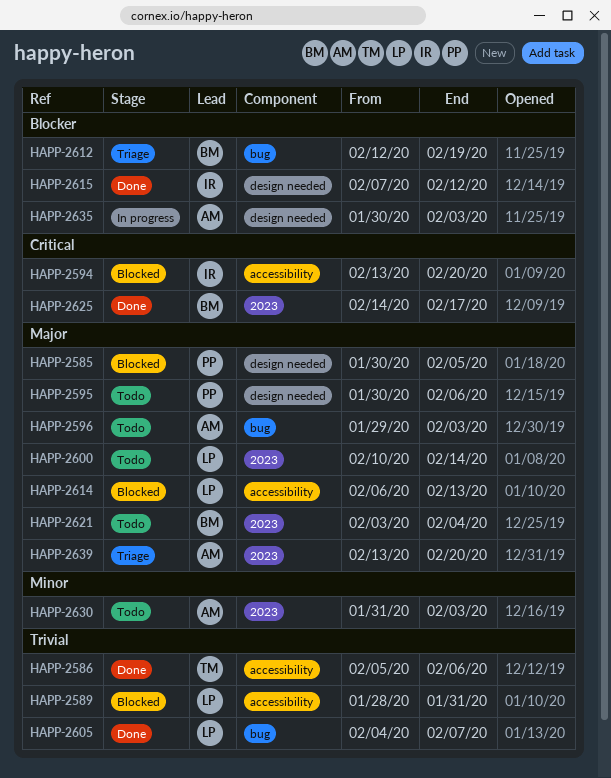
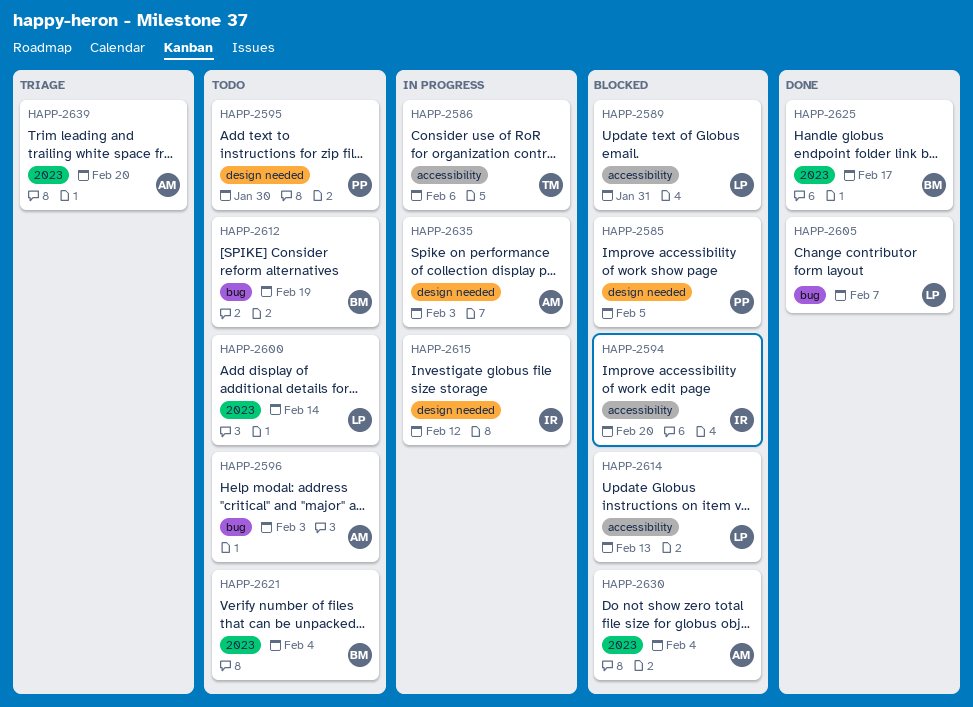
HAPP-2586, status: Done -> In progress
HAPP-2595, due: Feb 6 -> Jan 30
HAPP-2612, status: Triage -> Todo
HAPP-2615, status: Done -> In progress
HAPP-2630, status: Todo -> Blocked
HAPP-2630, due: Feb 3 -> Feb 4

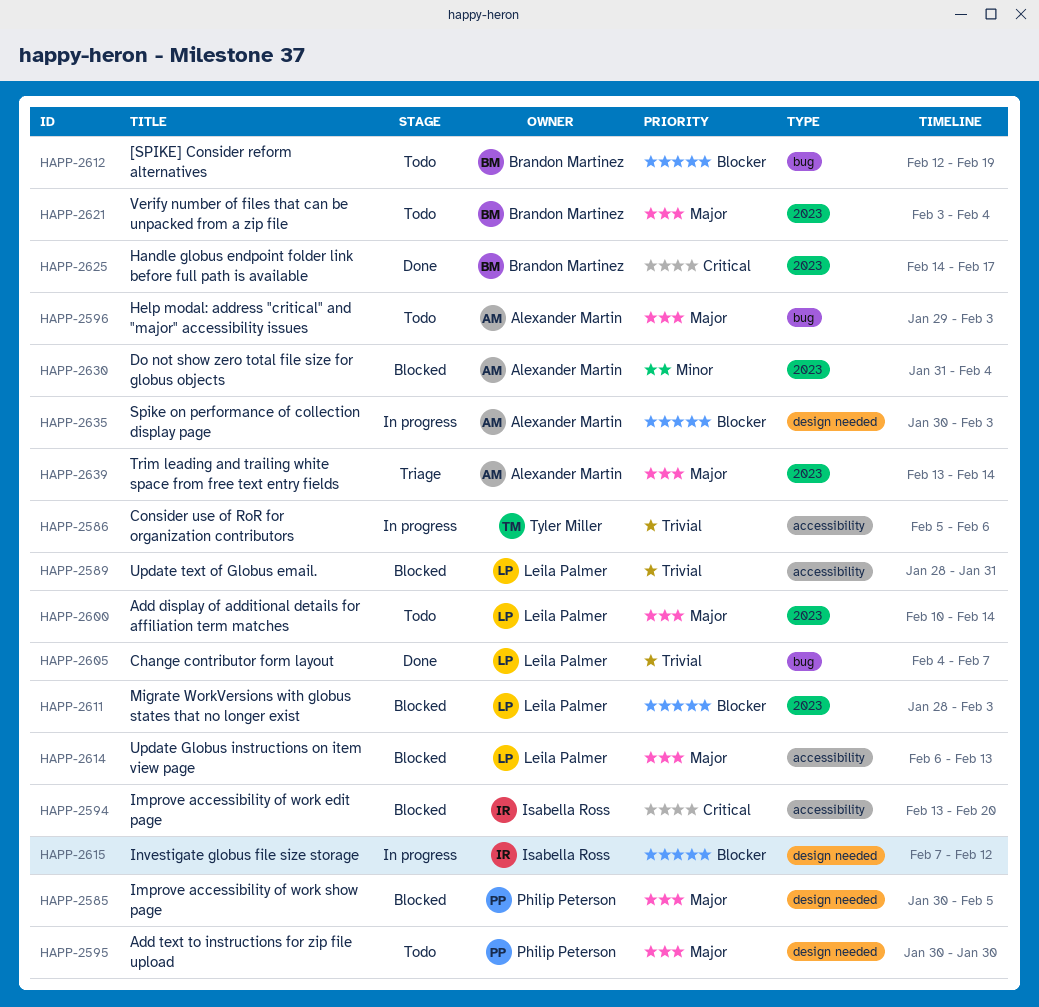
HAPP-2611: none -> present
HAPP-2639, due: Feb 20 -> Feb 14

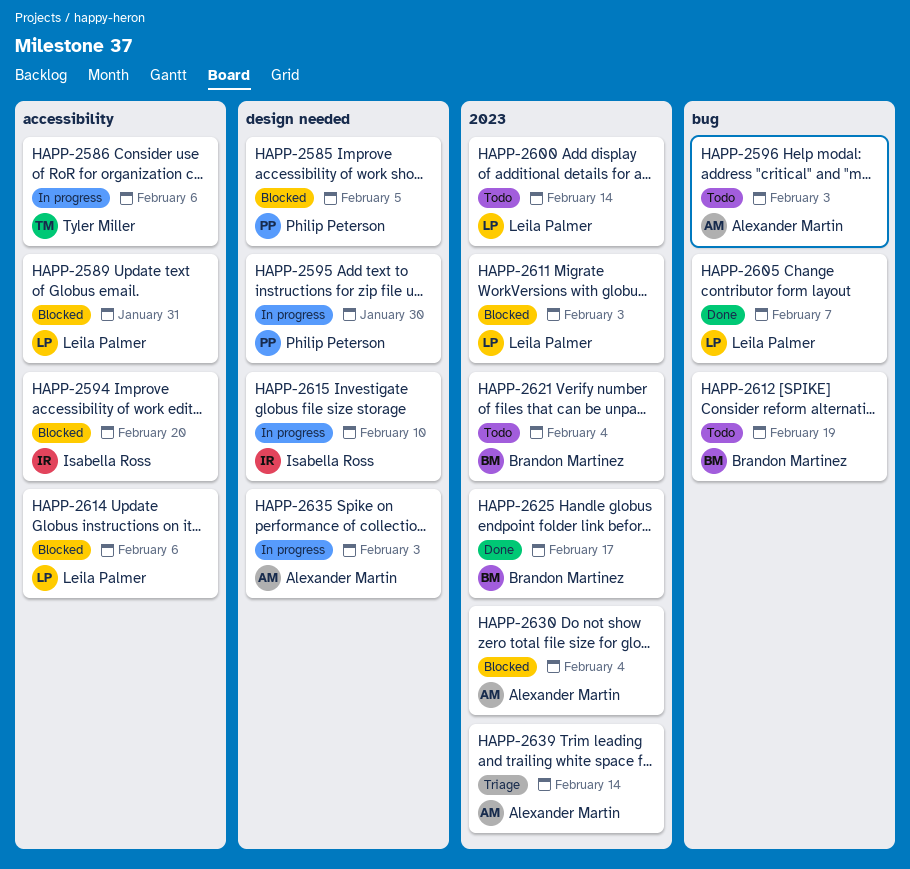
HAPP-2595, status: Todo -> In progress
HAPP-2614, due: Feb 13 -> Feb 6
HAPP-2615, due: Feb 12 -> Feb 10

